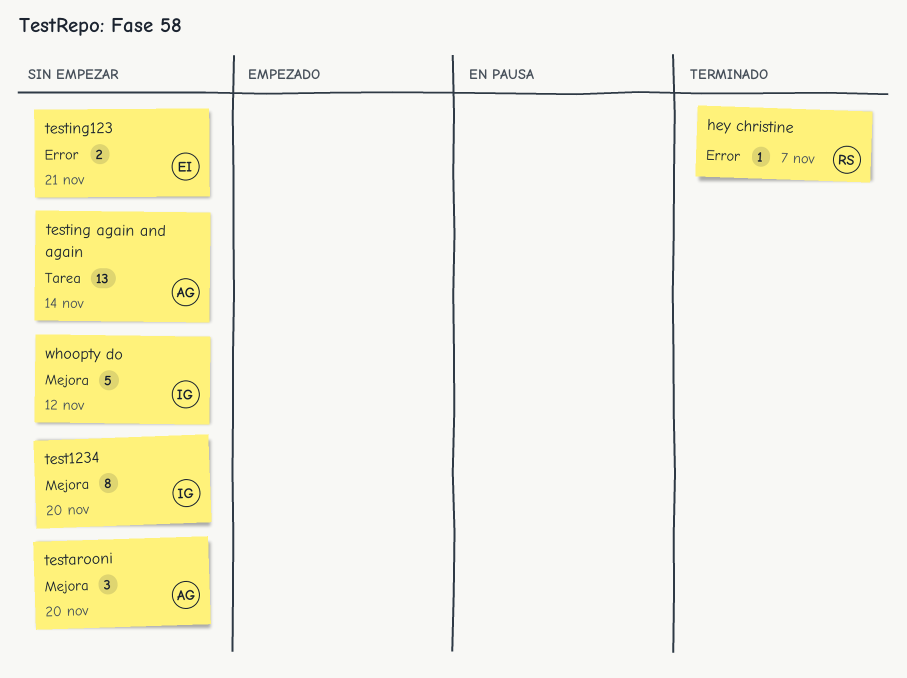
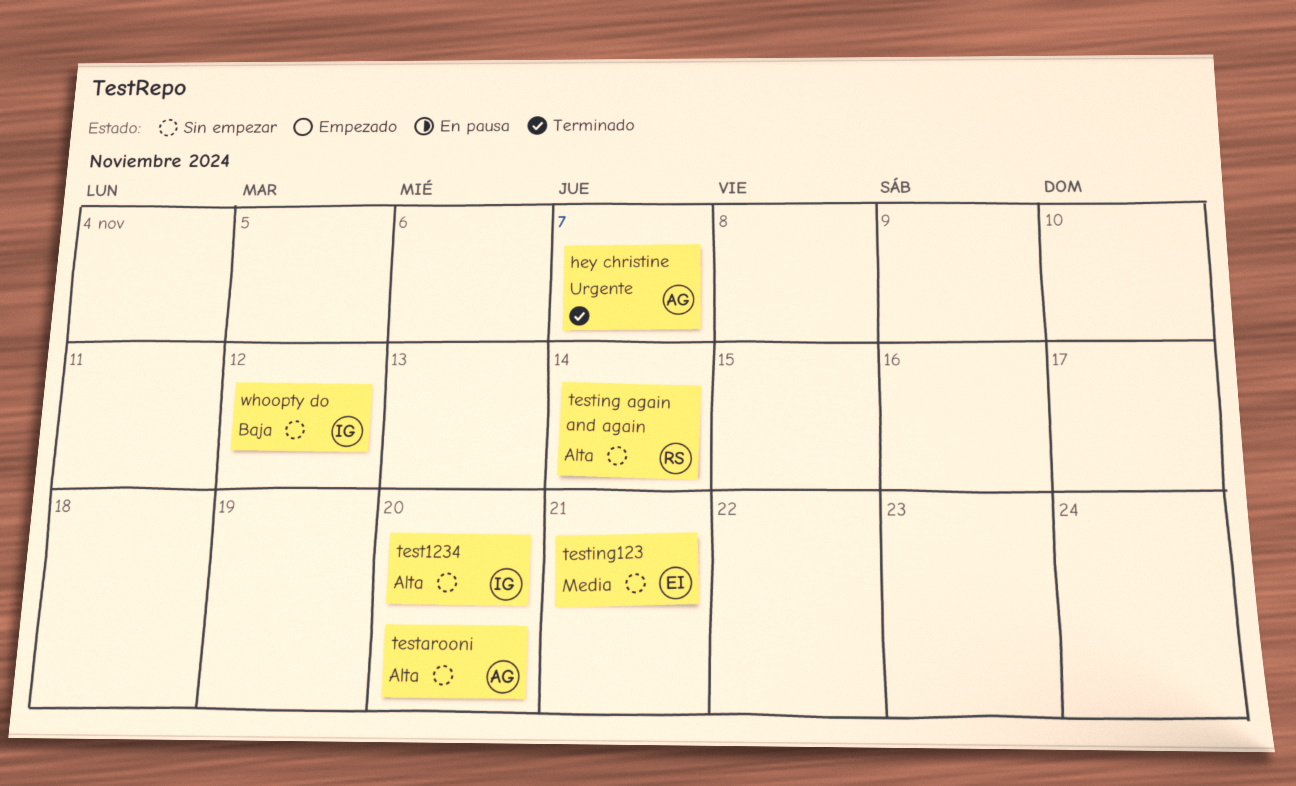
hey christine, owner: RS -> AG
testing again and again, owner: AG -> RS

